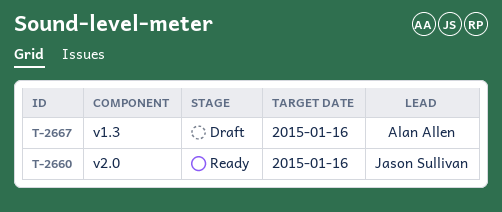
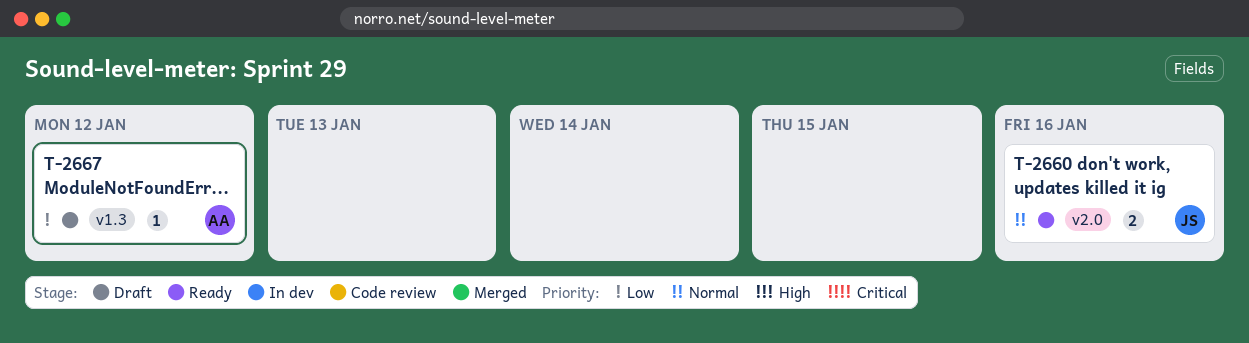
T-2667, due: Jan 16 -> Jan 12

